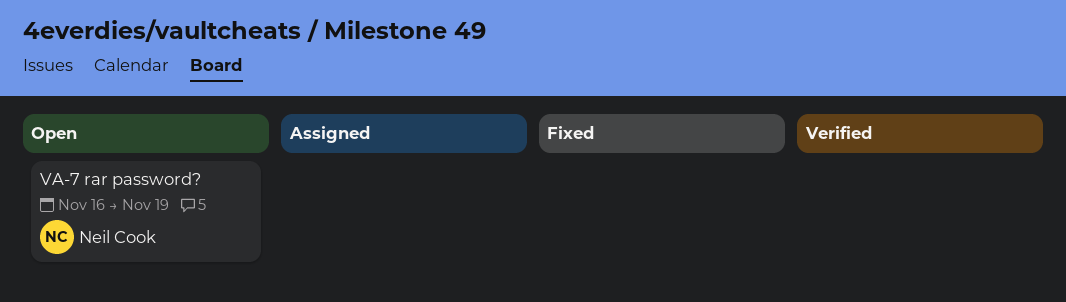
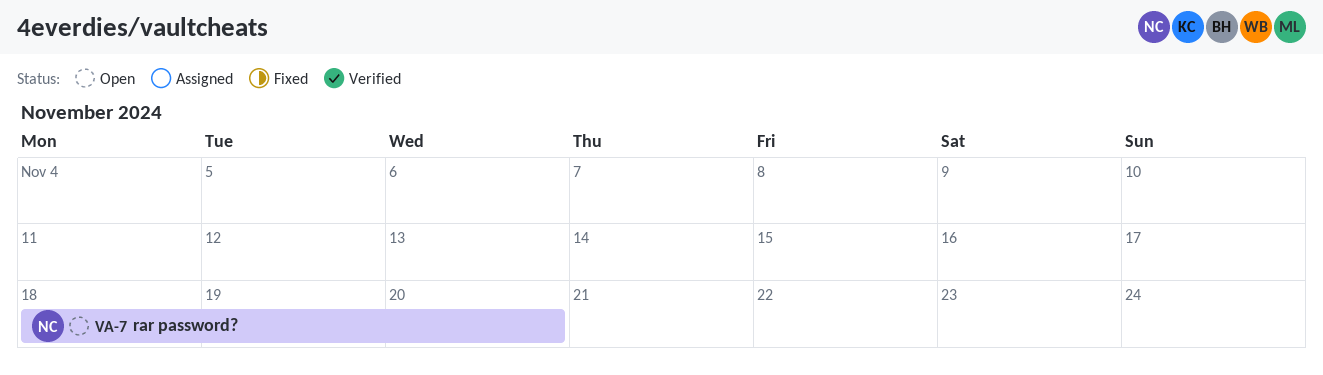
VA-7, start: Nov 16 -> Nov 18
VA-7, due: Nov 19 -> Nov 20

